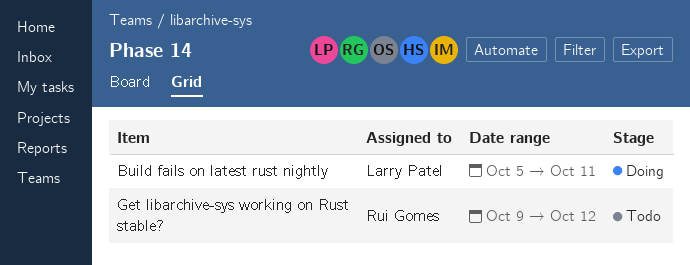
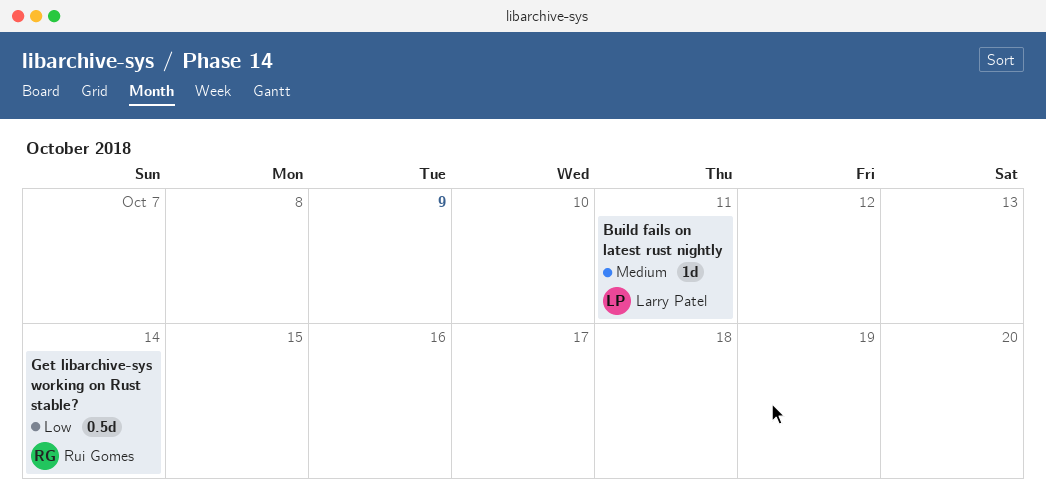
Get libarchive-sys working on Rust stable?, due: Oct 12 -> Oct 14

